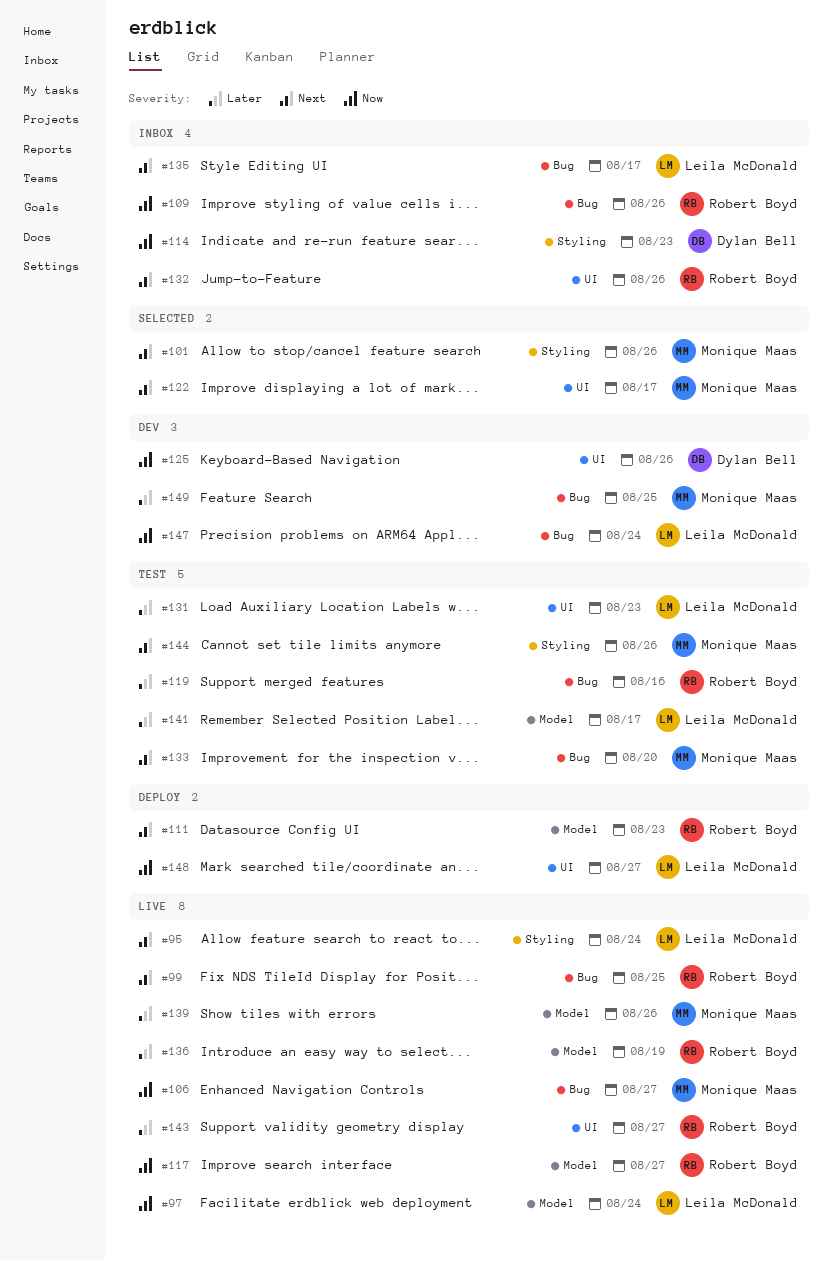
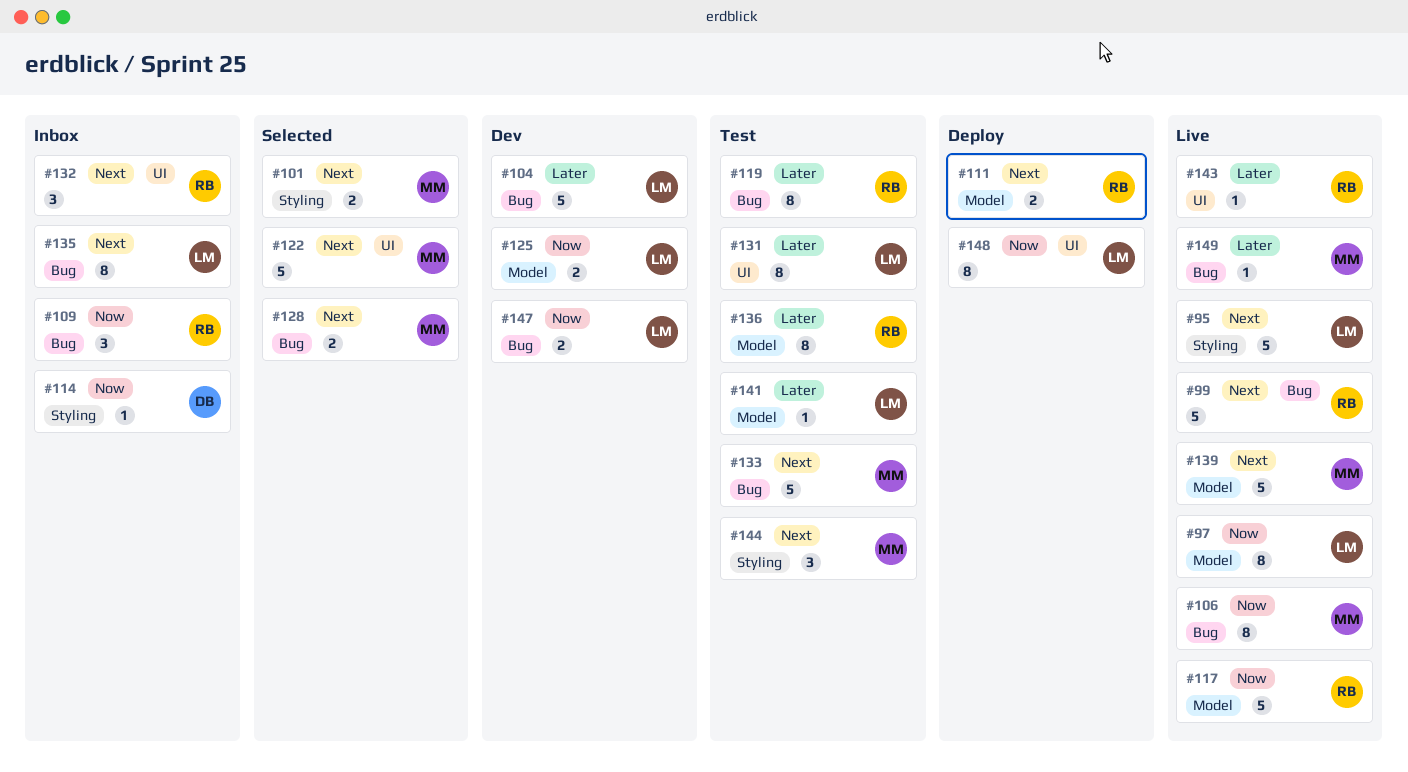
#104: none -> present
#125, owner: Dylan Bell -> Leila McDonald
#125, label: UI -> Model
#128: none -> present
#136, status: Live -> Test
#139, priority: Later -> Next
#149, status: Dev -> Live

